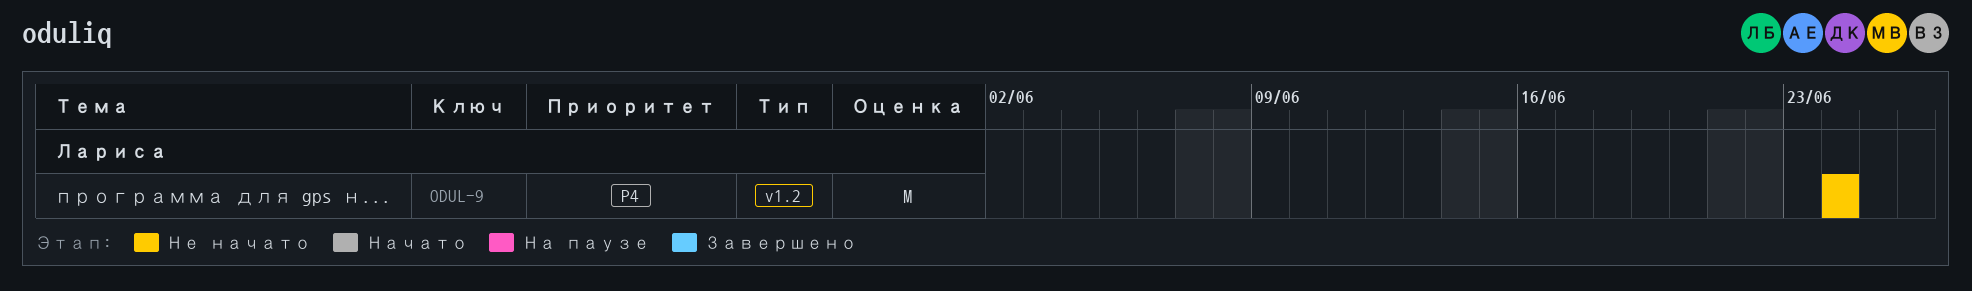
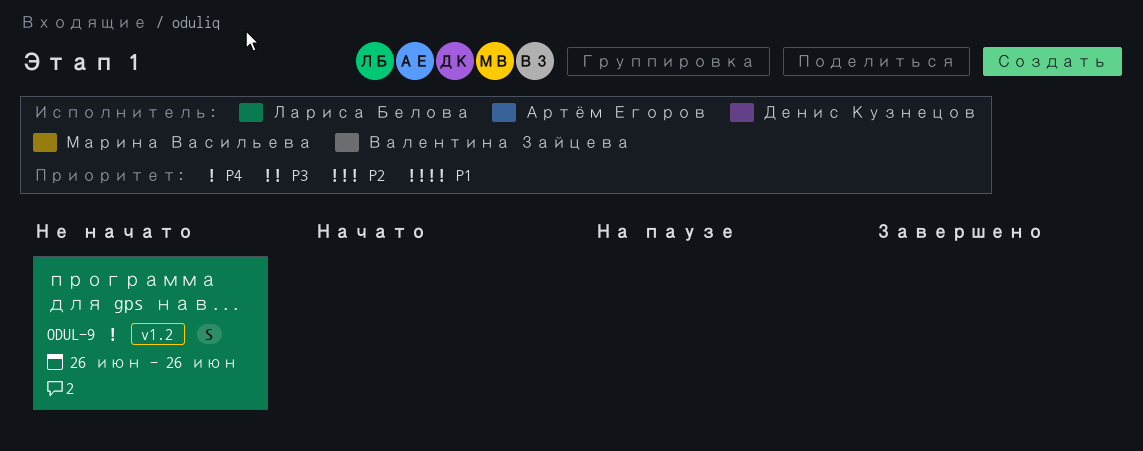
ODUL-9, estimate: M -> S
ODUL-9, start: Jun 24 -> Jun 26
ODUL-9, due: Jun 24 -> Jun 26

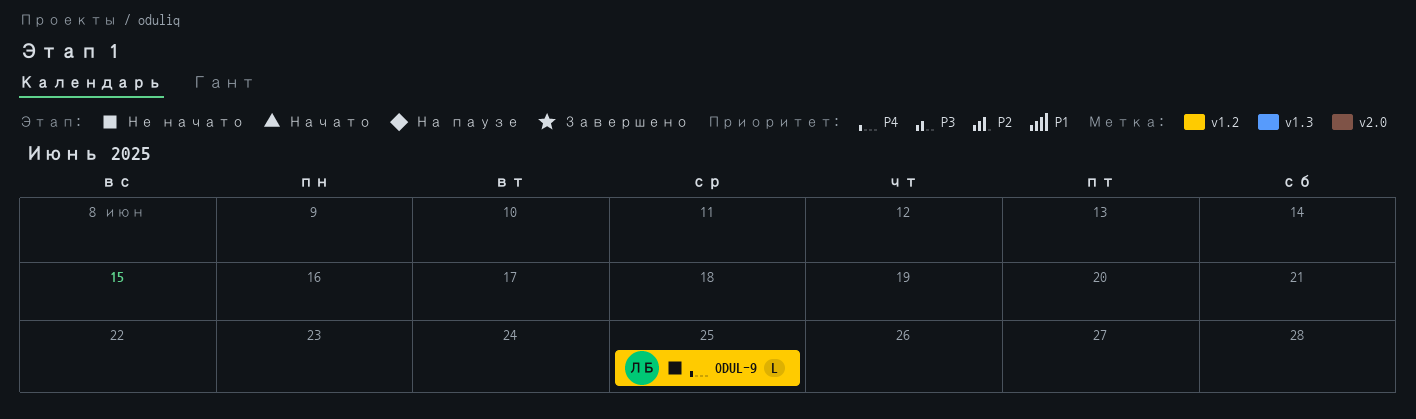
ODUL-9, estimate: S -> L
ODUL-9, start: Jun 26 -> Jun 25
ODUL-9, due: Jun 26 -> Jun 25

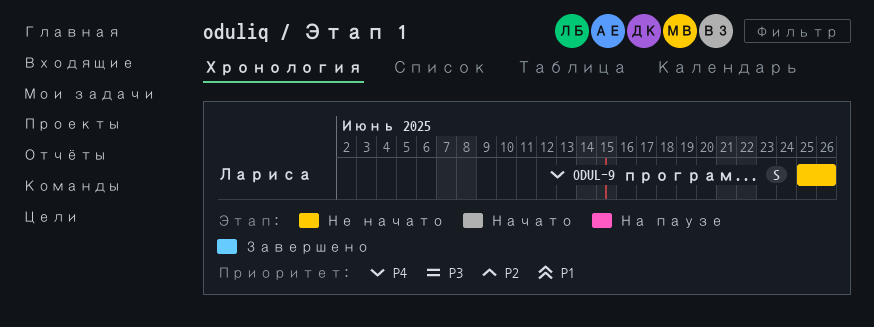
ODUL-9, estimate: L -> S
ODUL-9, due: Jun 25 -> Jun 26

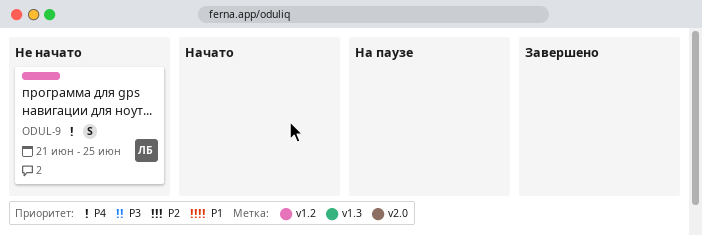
ODUL-9, start: Jun 25 -> Jun 21
ODUL-9, due: Jun 26 -> Jun 25

